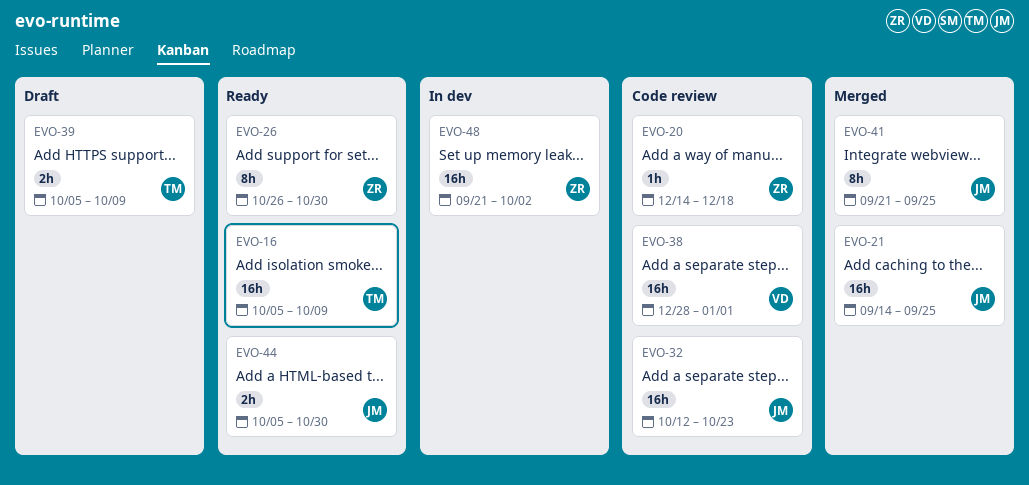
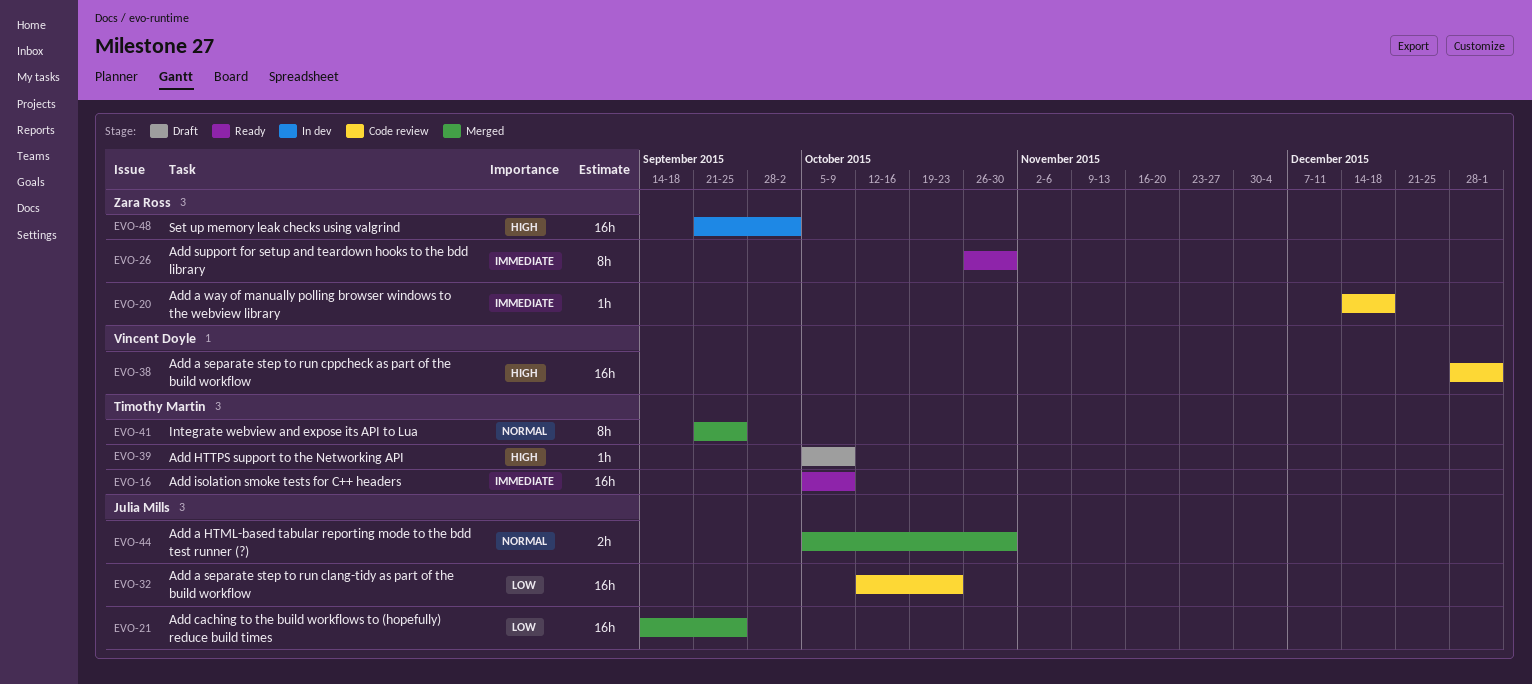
EVO-39, estimate: 2h -> 1h
EVO-41, owner: Julia Mills -> Timothy Martin
EVO-44, status: Ready -> Merged

